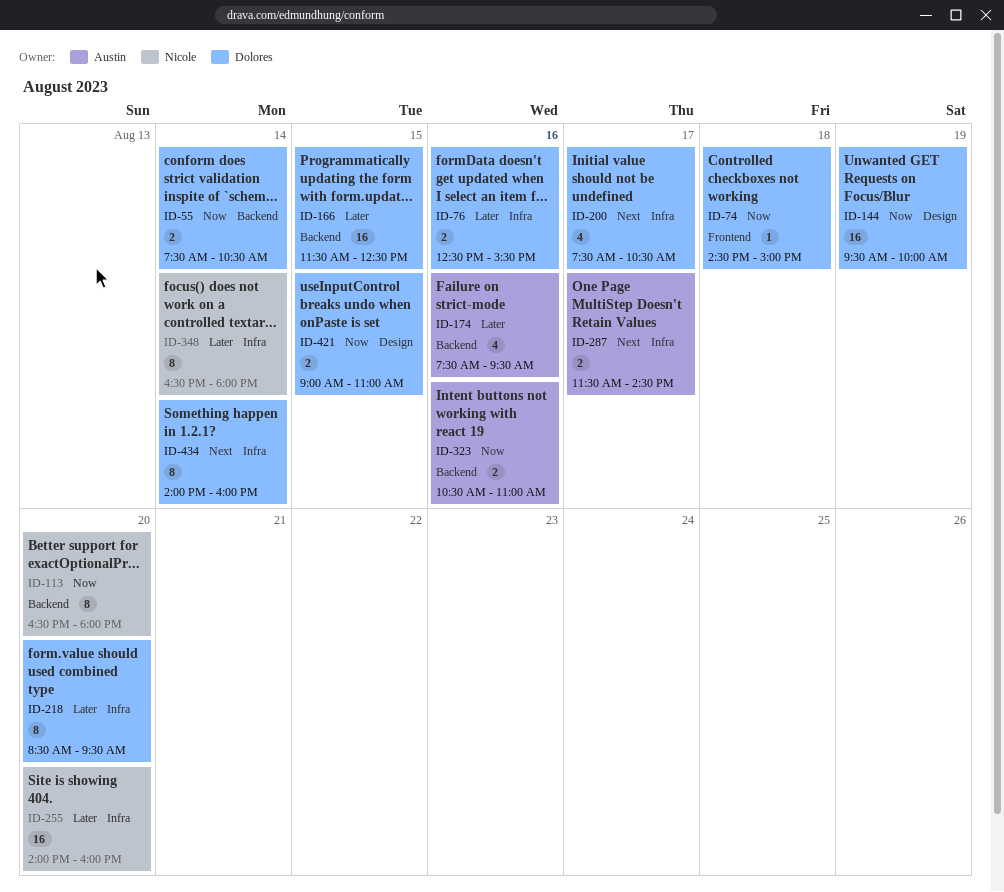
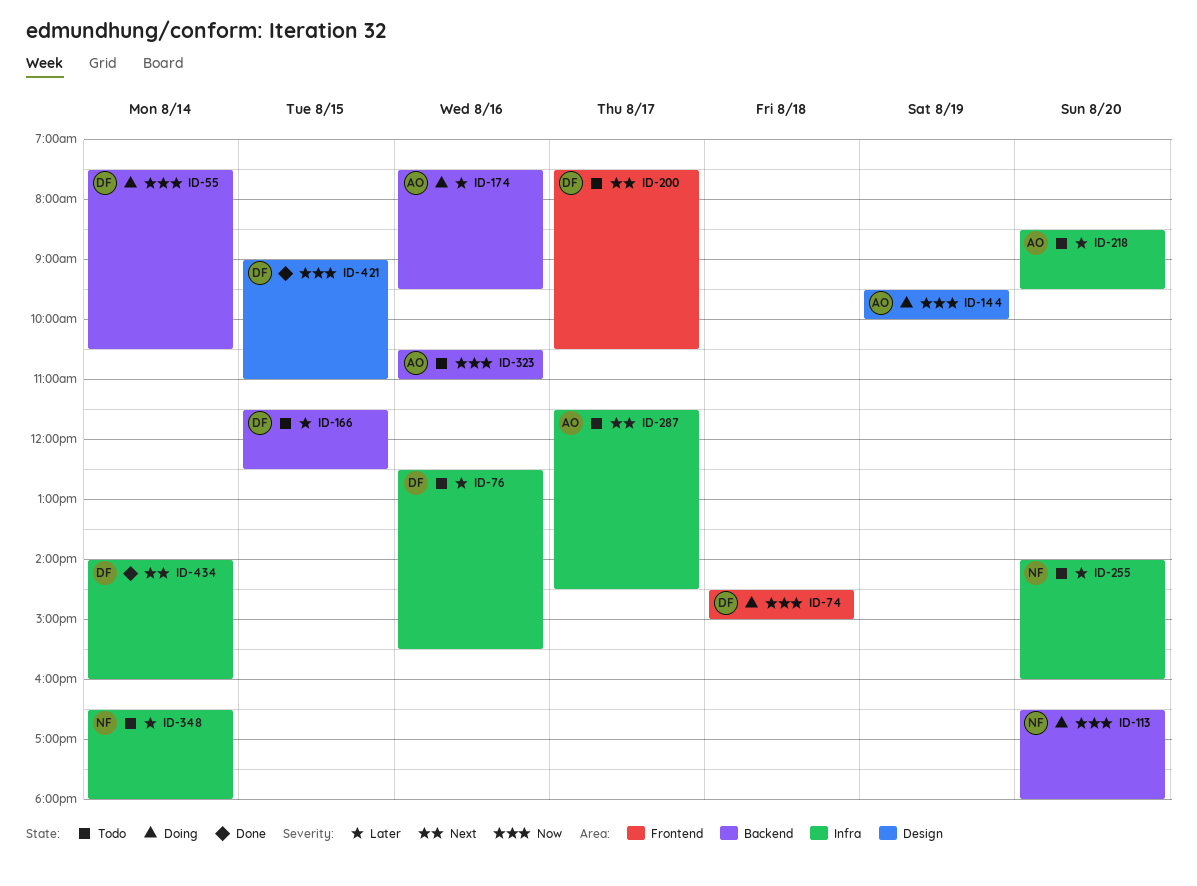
ID-144, owner: Dolores -> Austin
ID-200, label: Infra -> Frontend
ID-218, owner: Dolores -> Austin

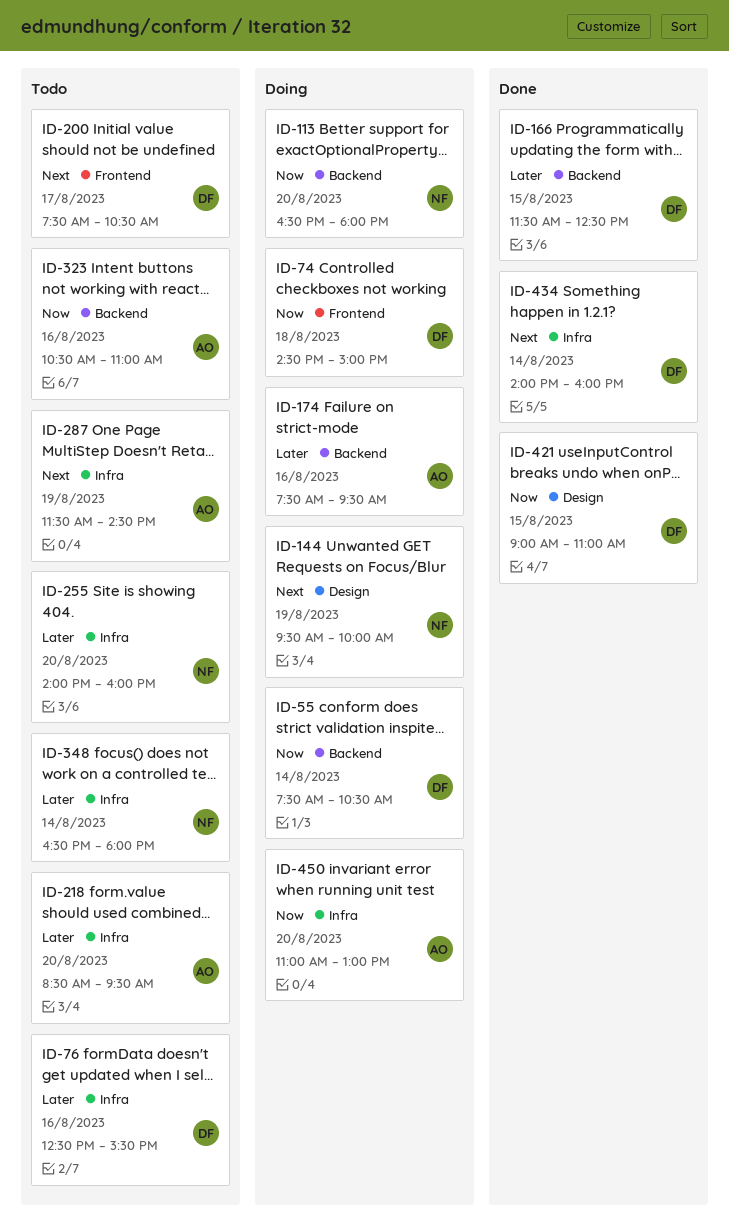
ID-144, owner: AO -> NF
ID-144, priority: Now -> Next
ID-166, status: Todo -> Done
ID-287, day: Aug 17 -> Aug 19
ID-450: none -> present

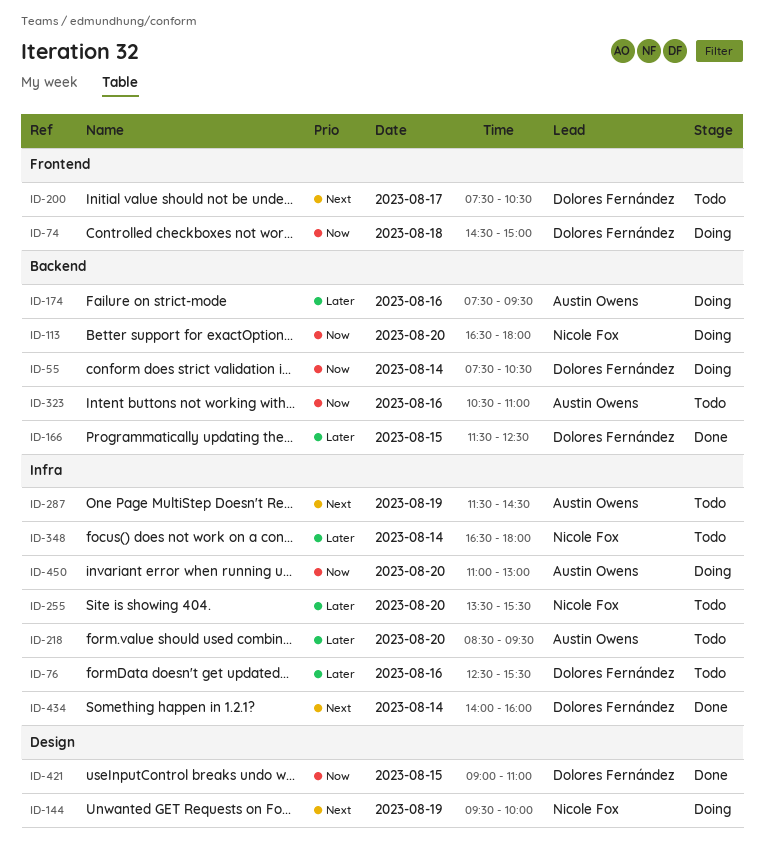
ID-255, begins: 14:00 -> 13:30
ID-255, ends: 16:00 -> 15:30

